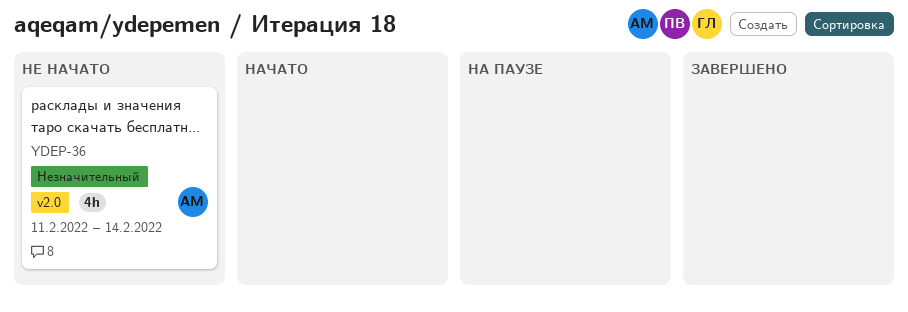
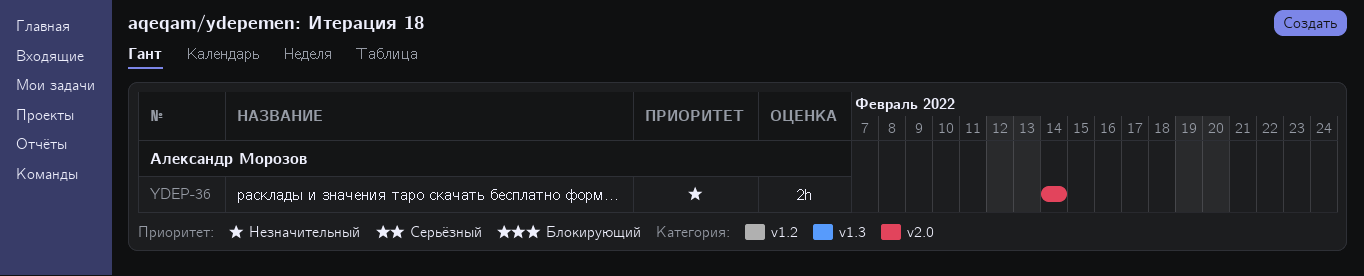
YDEP-36, estimate: 4h -> 2h
YDEP-36, start: Feb 11 -> Feb 14

